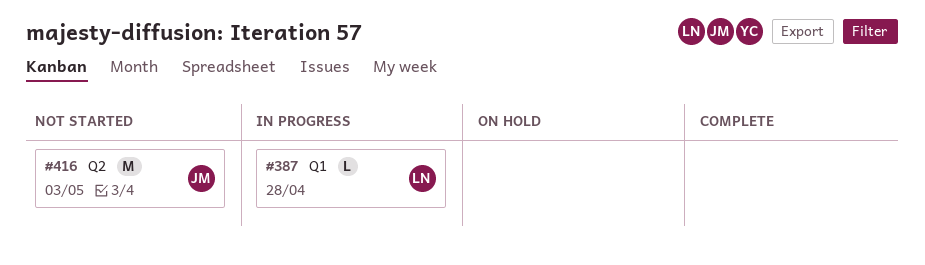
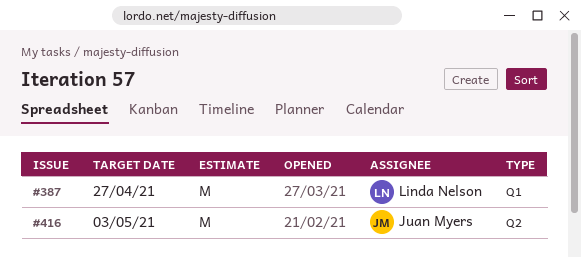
#387, estimate: L -> M
#387, due: Apr 28 -> Apr 27

